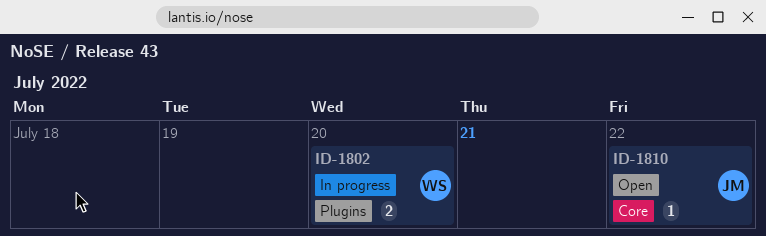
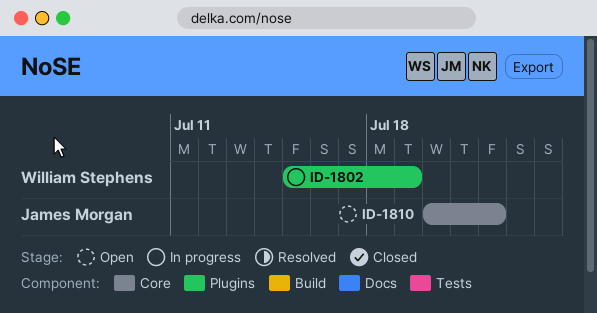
ID-1802, due: Jul 20 -> Jul 19

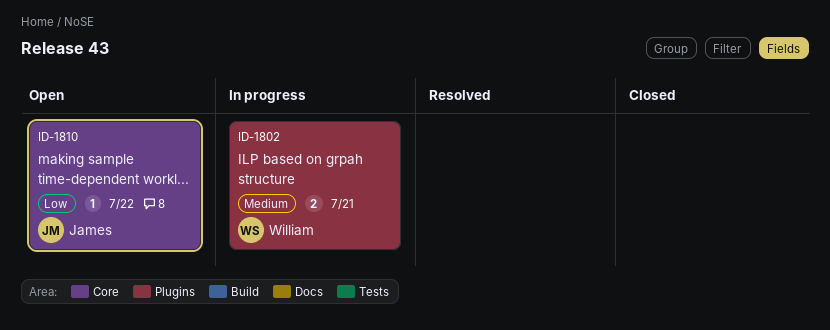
ID-1802, due: Jul 19 -> Jul 21

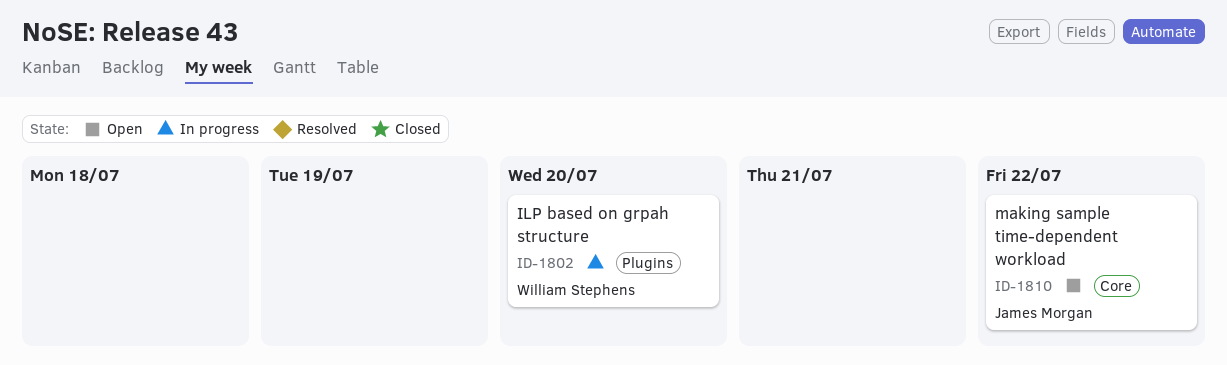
ID-1802, due: Jul 21 -> Jul 20

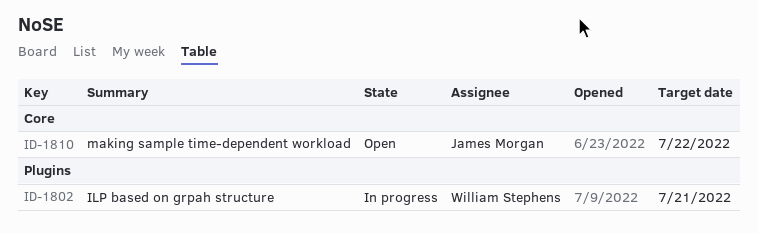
ID-1802, due: Jul 20 -> Jul 21

